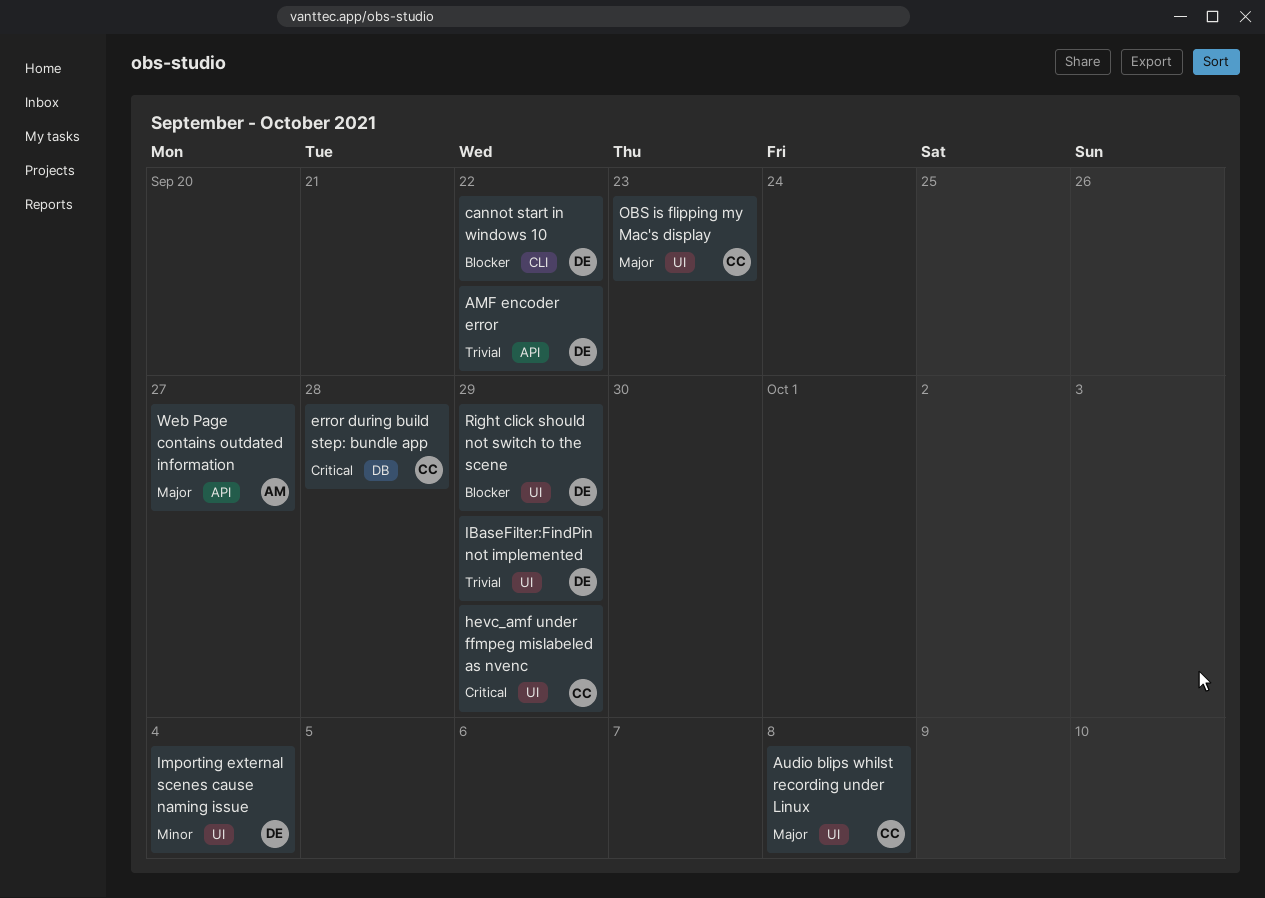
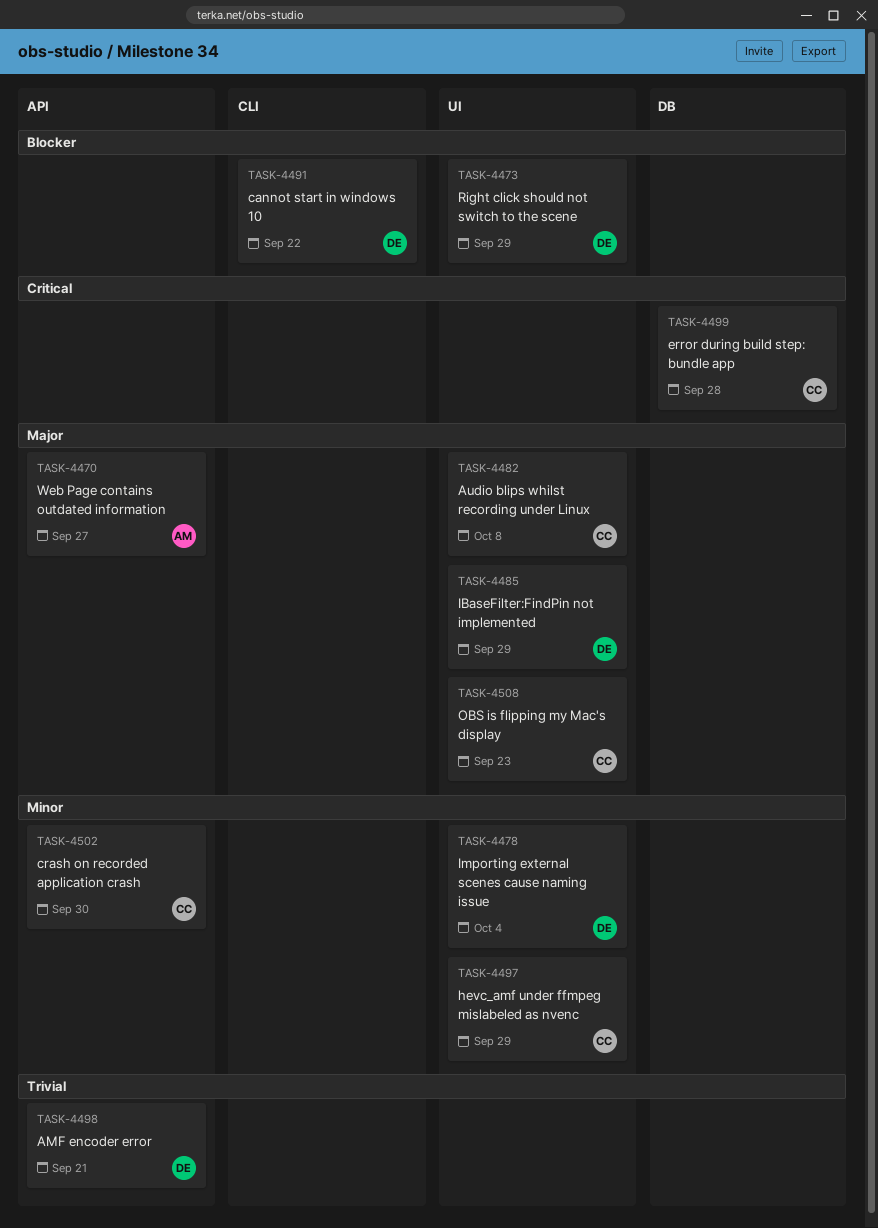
AMF encoder error, due: Sep 22 -> Sep 21
crash on recorded application crash: none -> present
hevc_amf under ffmpeg mislabeled as nvenc, priority: Critical -> Minor
IBaseFilter:FindPin not implemented, priority: Trivial -> Major

